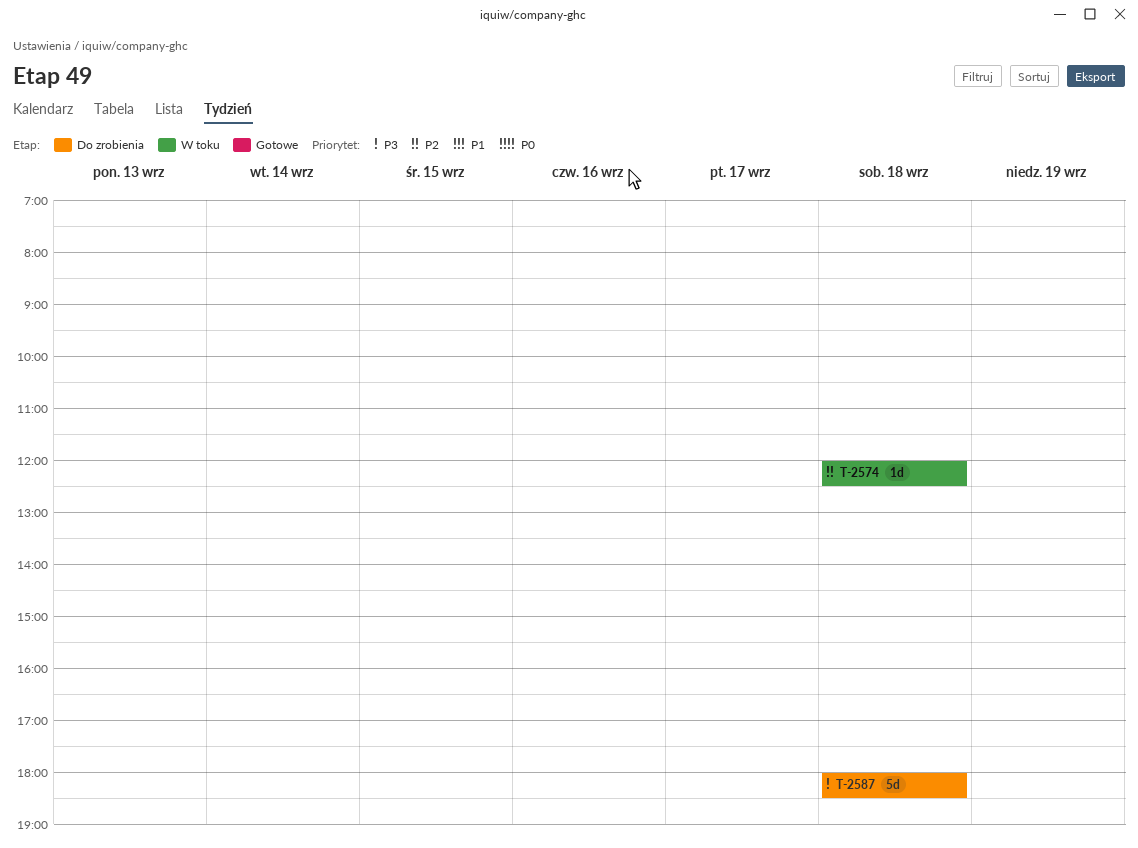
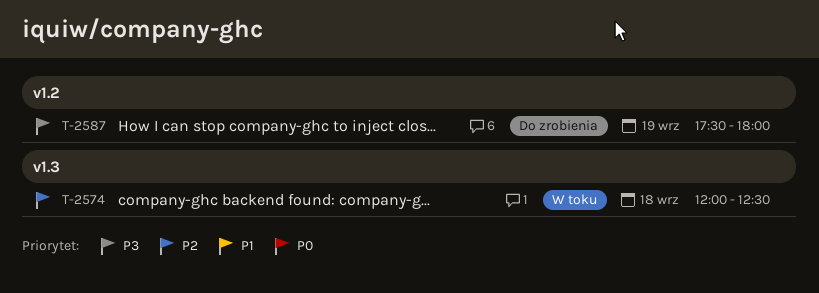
T-2587, day: Sep 18 -> Sep 19
T-2587, begins: 18:00 -> 17:30
T-2587, ends: 18:30 -> 18:00

